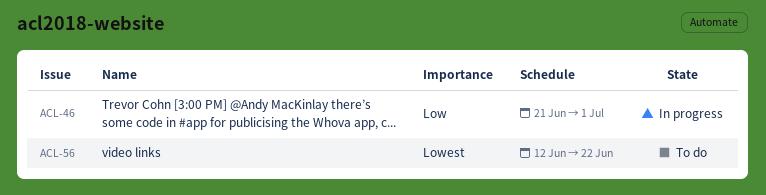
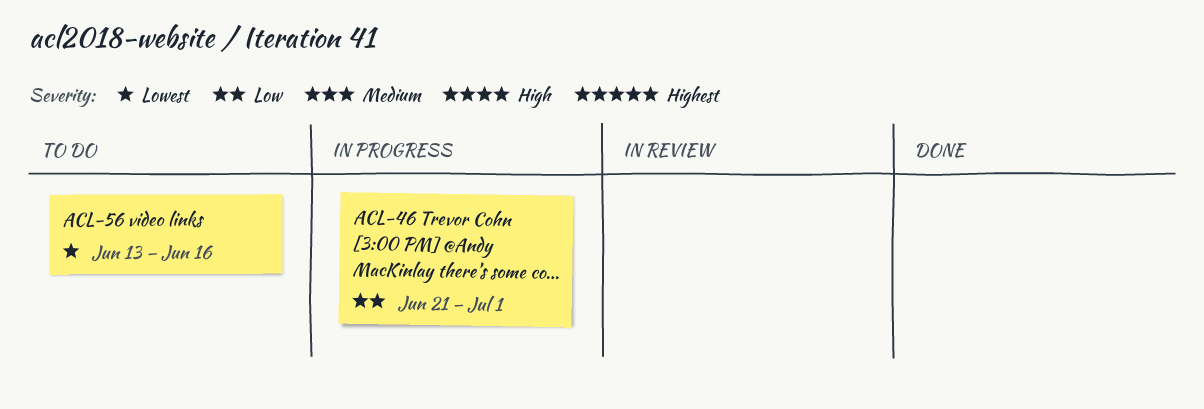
ACL-56, start: Jun 12 -> Jun 13
ACL-56, due: Jun 22 -> Jun 16

